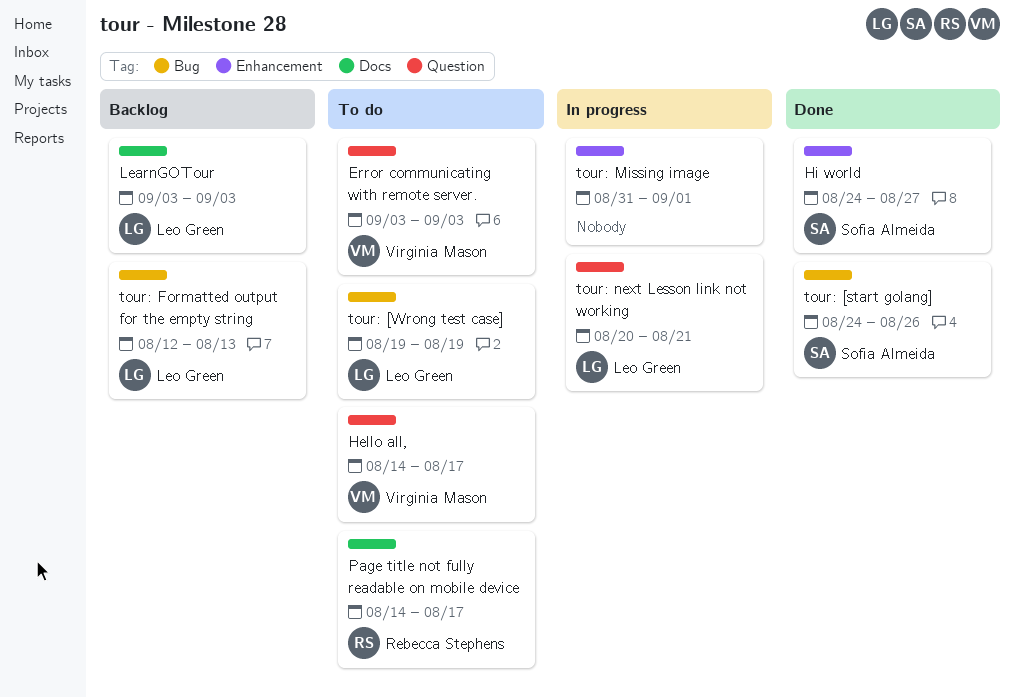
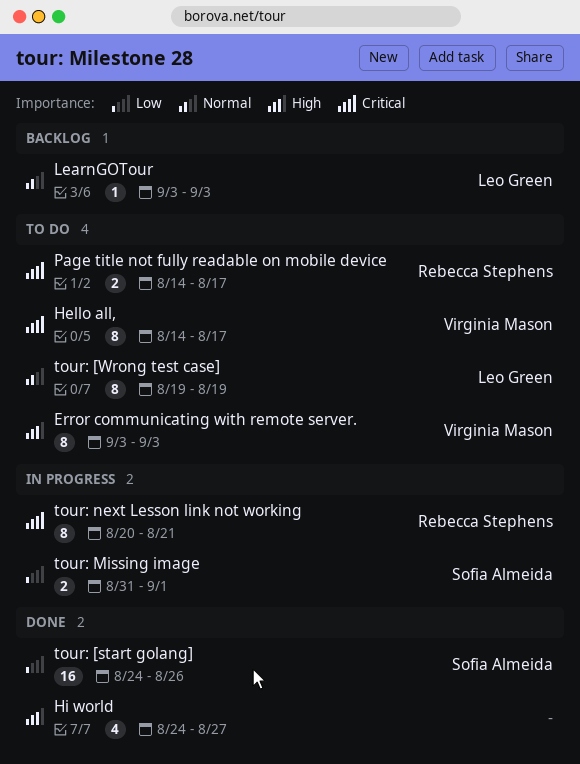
Hi world, owner: Sofia Almeida -> none
tour: Formatted output for the empty string: present -> none
tour: Missing image, owner: none -> Sofia Almeida
tour: next Lesson link not working, owner: Leo Green -> Rebecca Stephens

